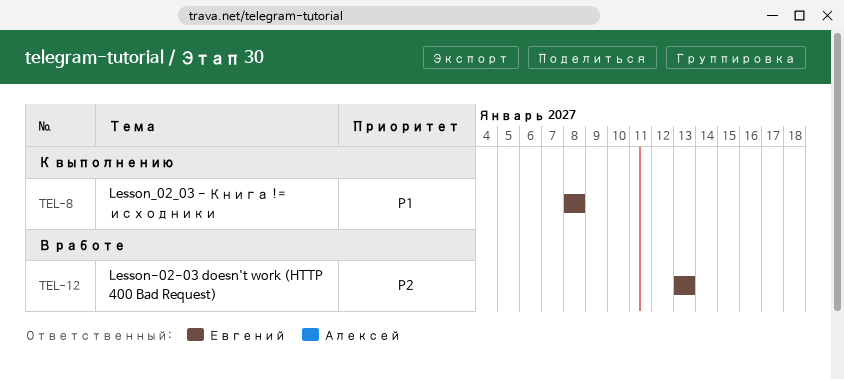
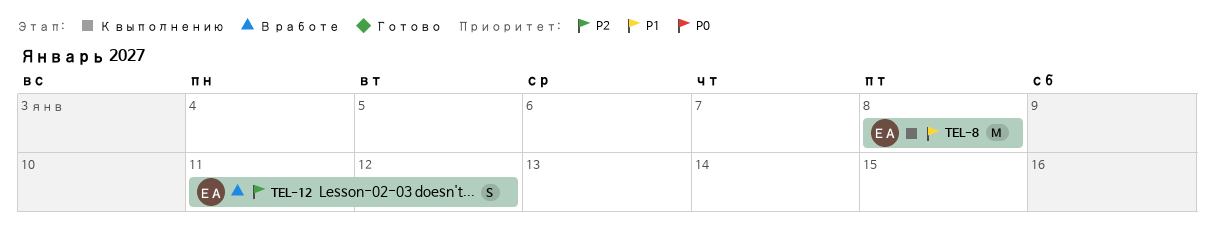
TEL-12, start: Jan 13 -> Jan 11
TEL-12, due: Jan 13 -> Jan 12

